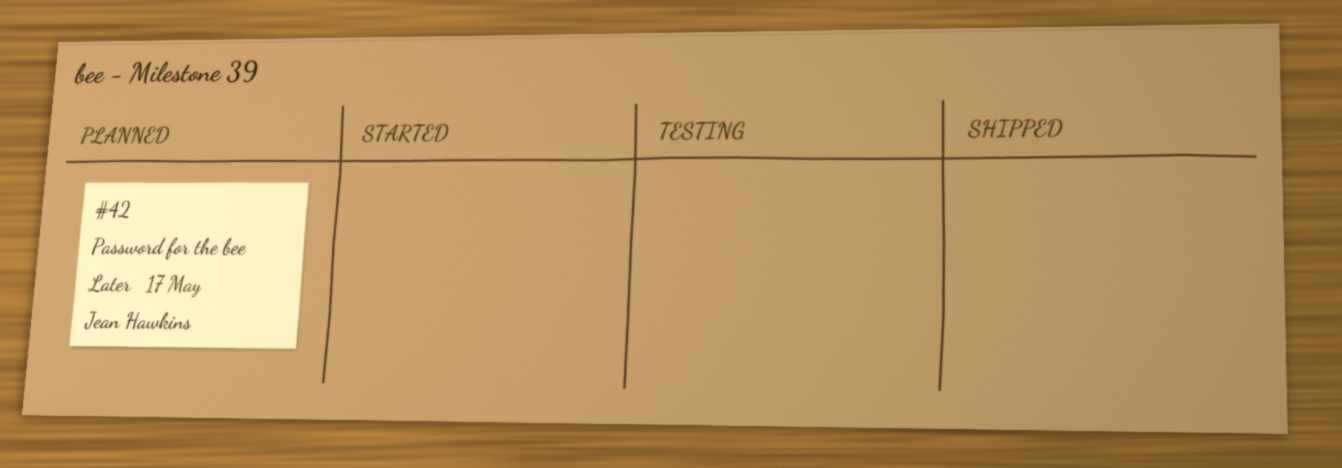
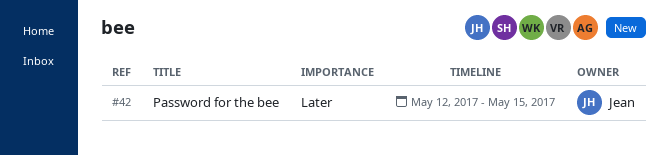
#42, due: May 17 -> May 15

